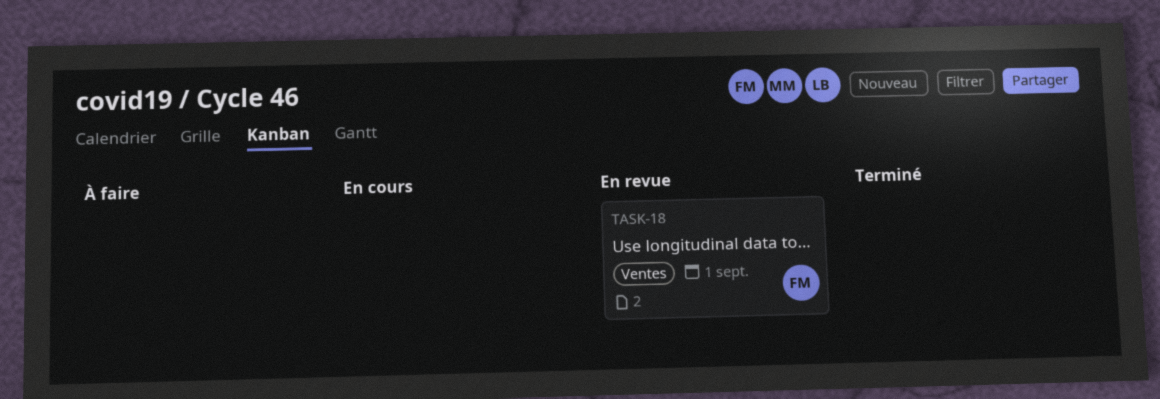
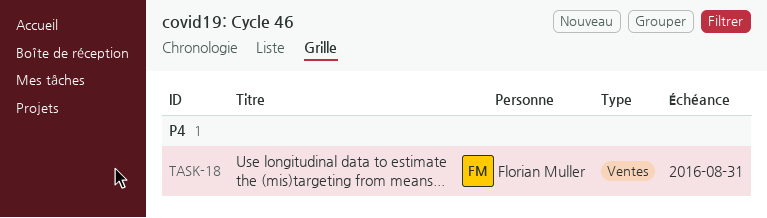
TASK-18, due: Sep 1 -> Aug 31

